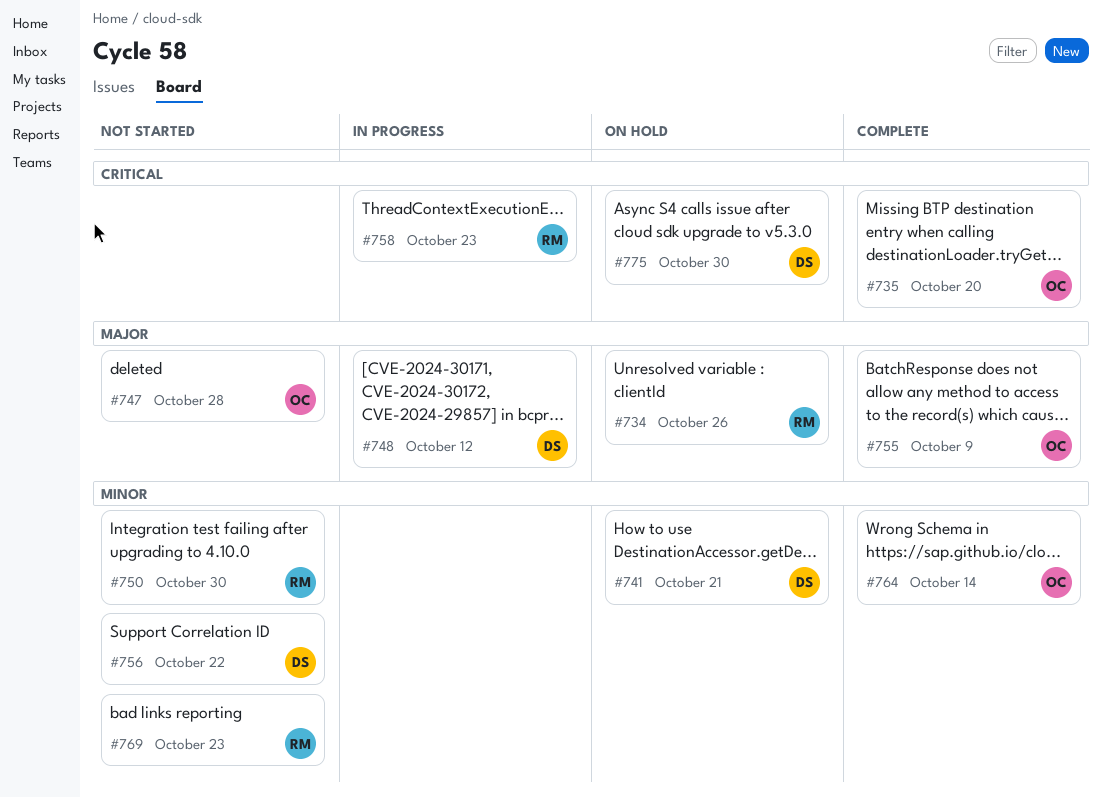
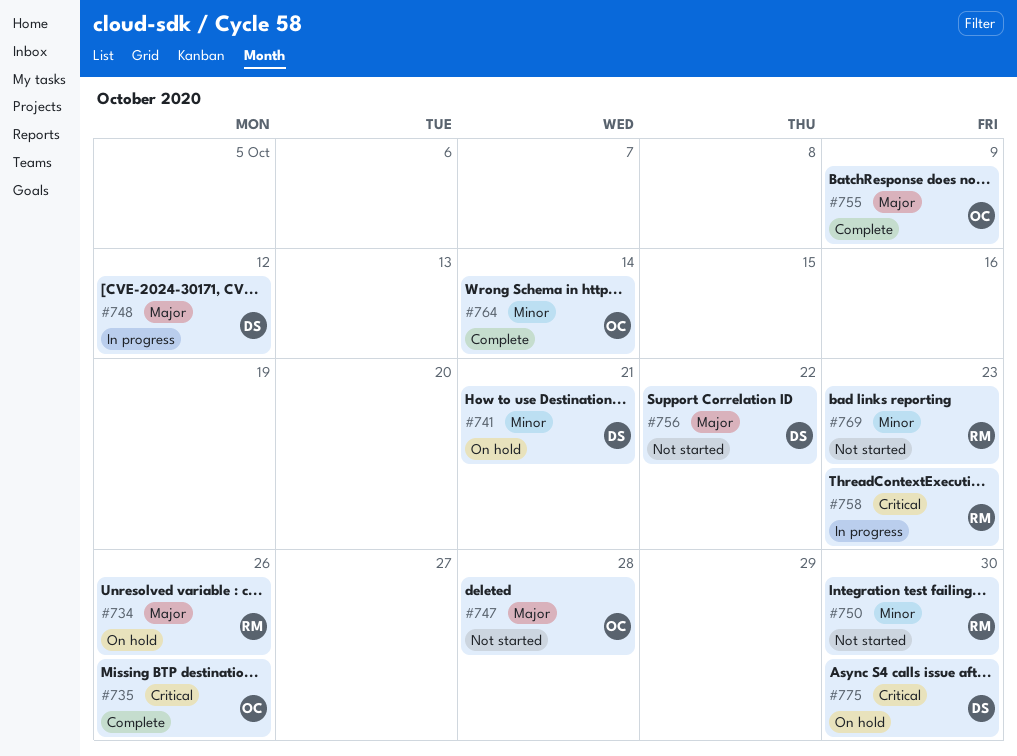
#735, due: Oct 20 -> Oct 26
#756, priority: Minor -> Major

